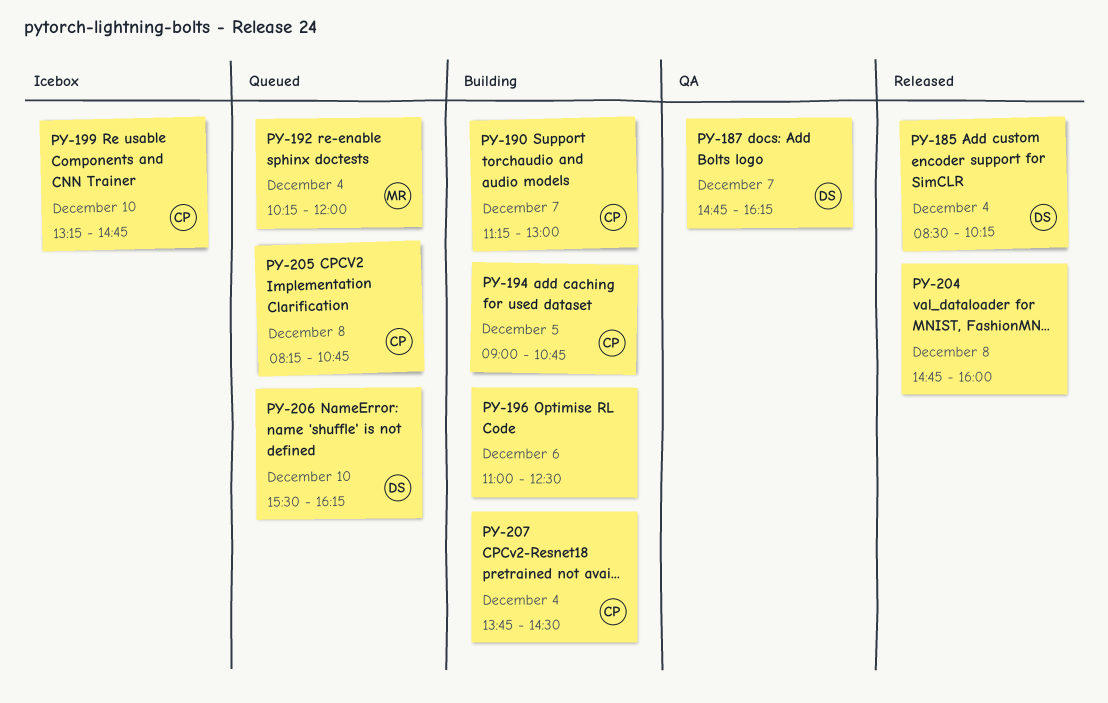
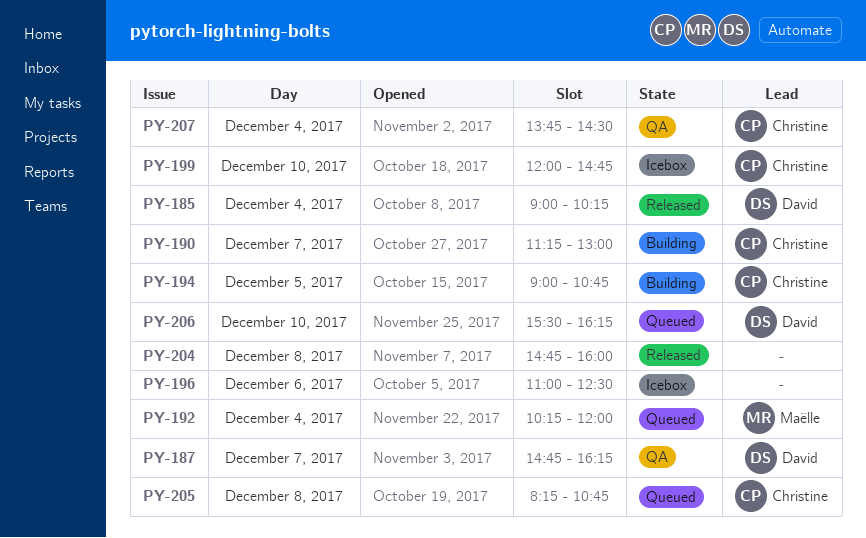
PY-185, begins: 08:30 -> 09:00
PY-196, status: Building -> Icebox
PY-199, begins: 13:15 -> 12:00
PY-207, status: Building -> QA

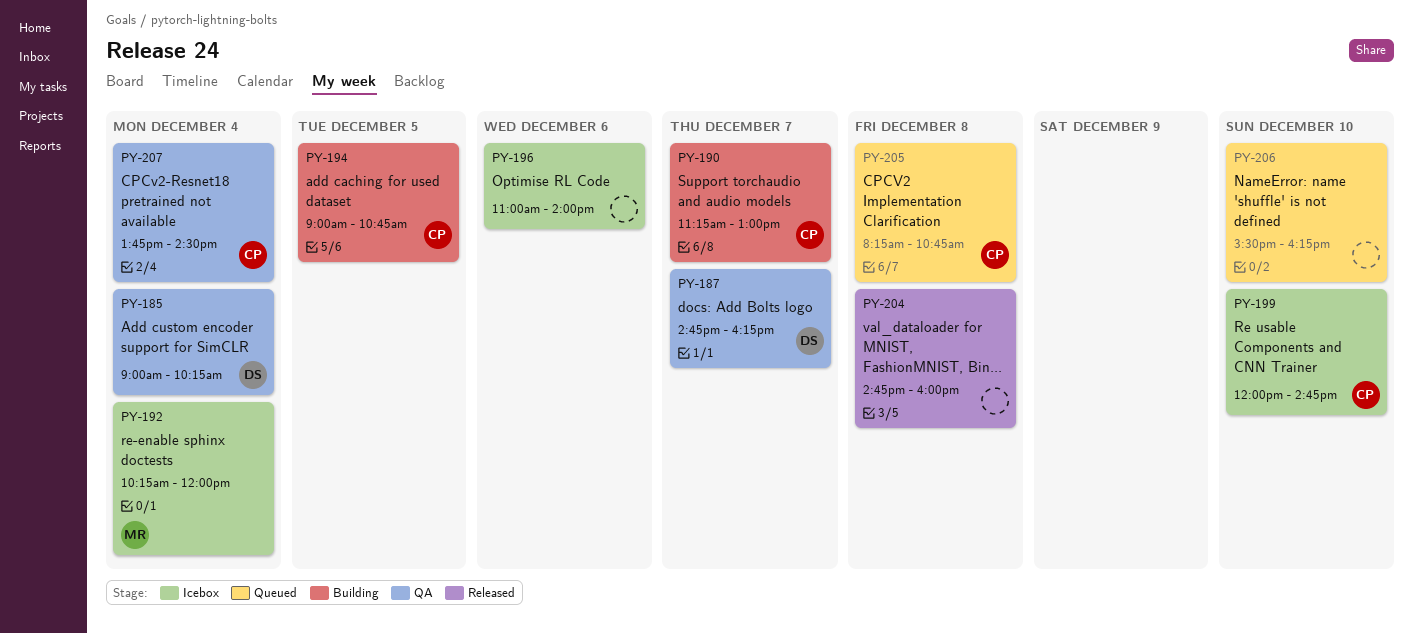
PY-185, status: Released -> QA
PY-192, status: Queued -> Icebox
PY-196, ends: 12:30 -> 14:00
PY-206, owner: David -> none

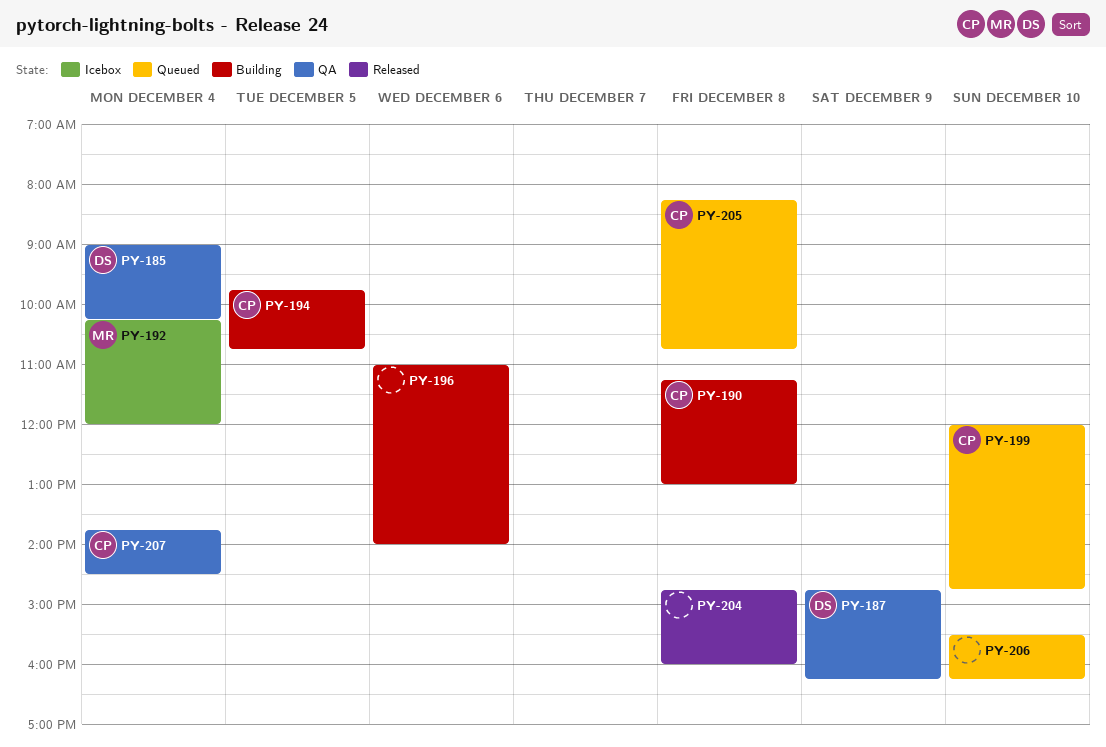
PY-187, day: Dec 7 -> Dec 9
PY-190, day: Dec 7 -> Dec 8
PY-194, begins: 09:00 -> 09:45
PY-196, status: Icebox -> Building
PY-199, status: Icebox -> Queued

